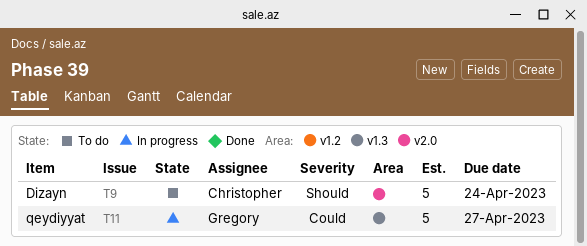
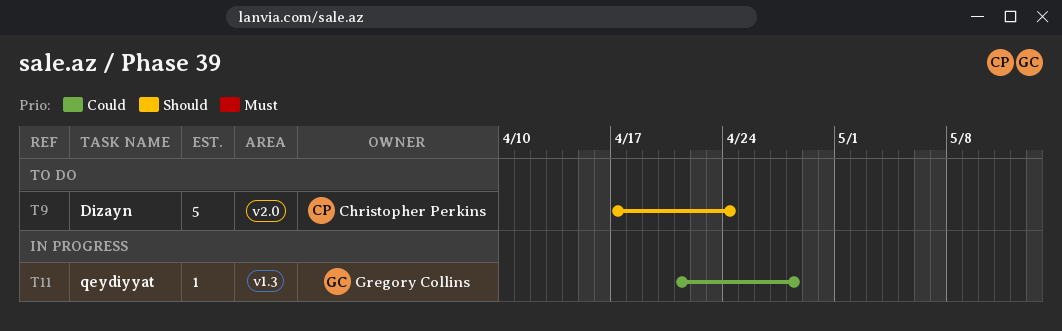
T11, estimate: 5 -> 1
T11, due: Apr 27 -> Apr 28

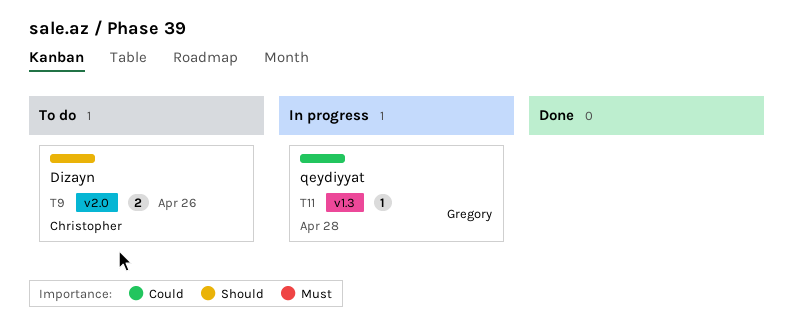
T9, estimate: 5 -> 2
T9, due: Apr 24 -> Apr 26

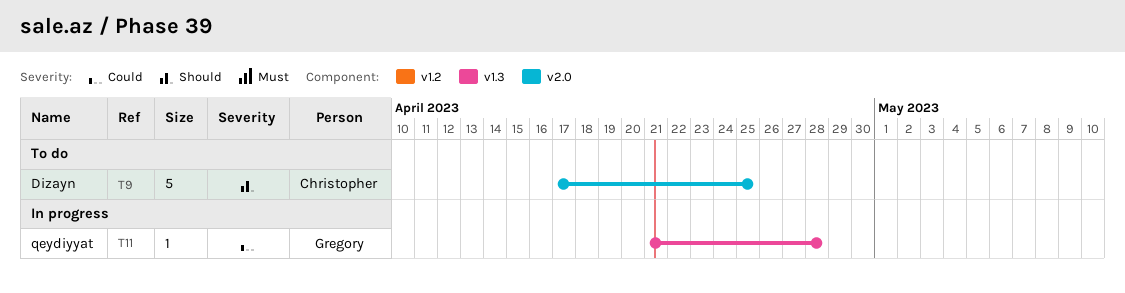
T9, estimate: 2 -> 5
T9, due: Apr 26 -> Apr 25

